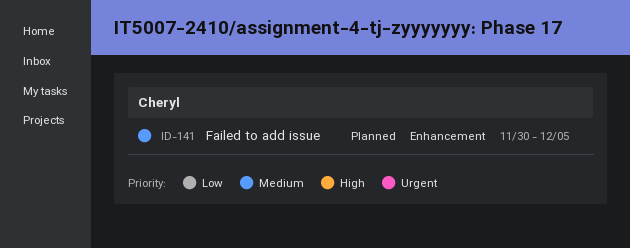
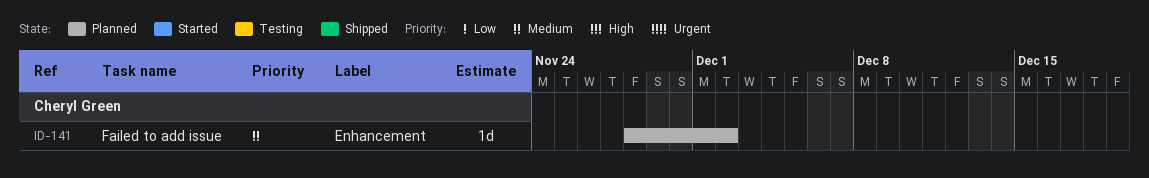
ID-141, start: Nov 30 -> Nov 28
ID-141, due: Dec 5 -> Dec 2

